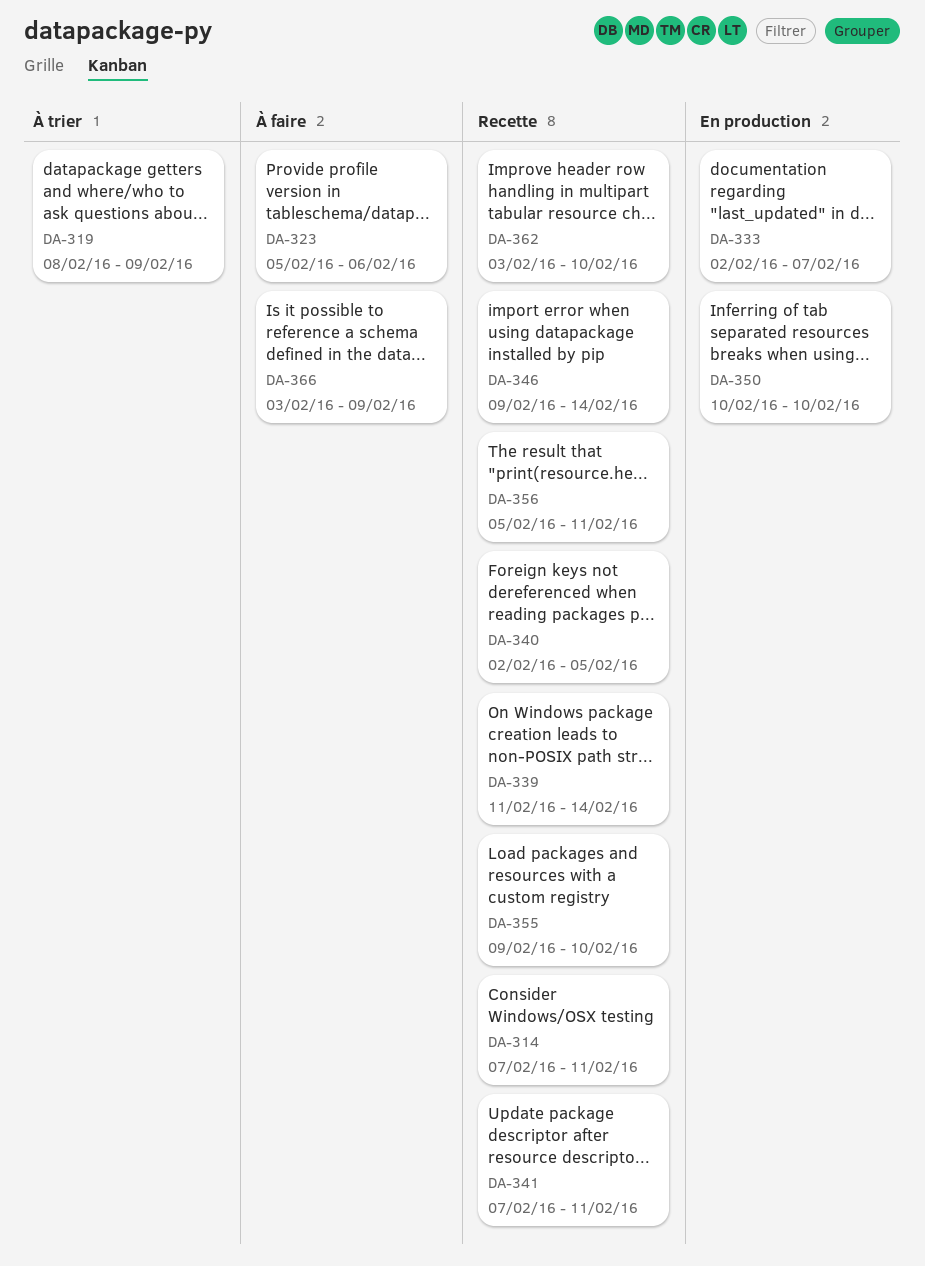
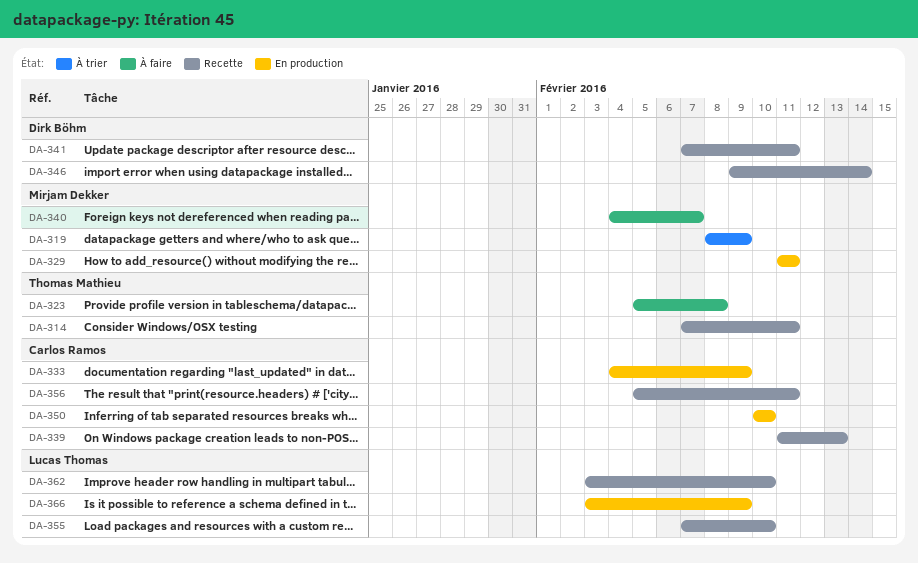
DA-323, due: Feb 6 -> Feb 8
DA-329: none -> present
DA-333, start: Feb 2 -> Feb 4
DA-333, due: Feb 7 -> Feb 9
DA-339, due: Feb 14 -> Feb 13
DA-340, status: Recette -> À faire
DA-340, start: Feb 2 -> Feb 4
DA-340, due: Feb 5 -> Feb 7
DA-355, start: Feb 9 -> Feb 7
DA-366, status: À faire -> En production

